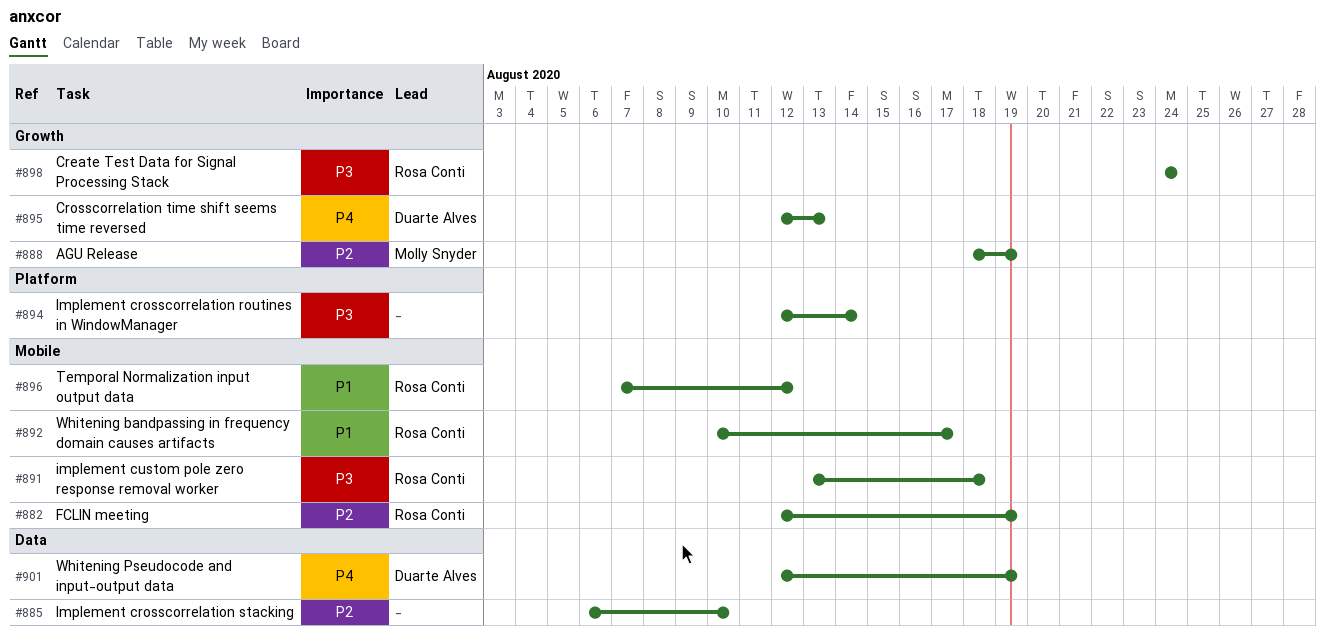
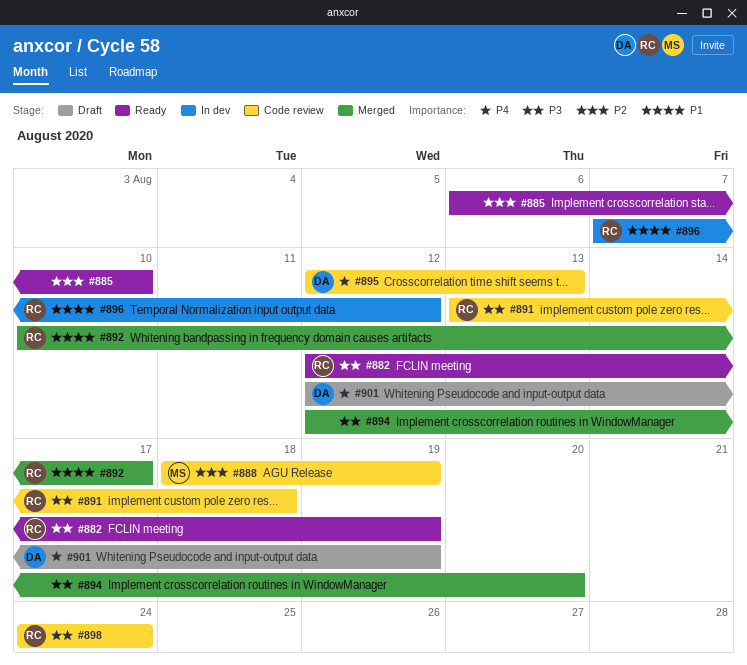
#882, priority: P2 -> P3
#894, due: Aug 14 -> Aug 20

